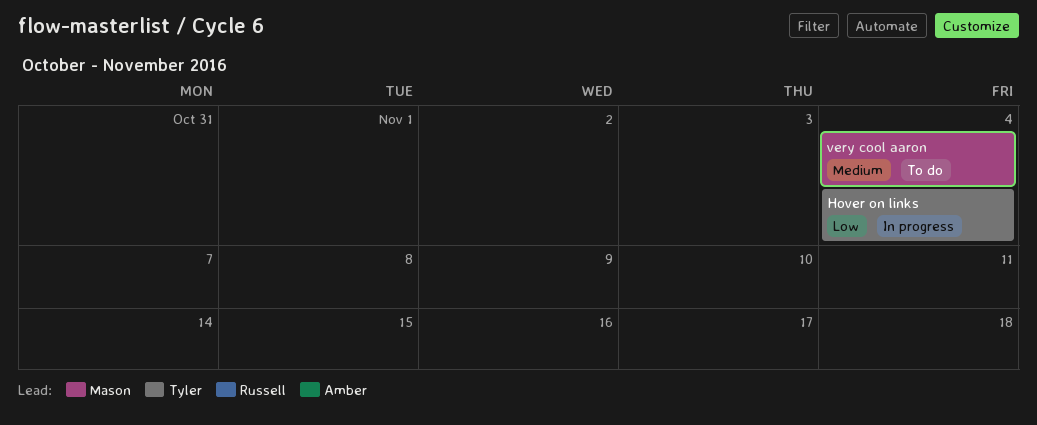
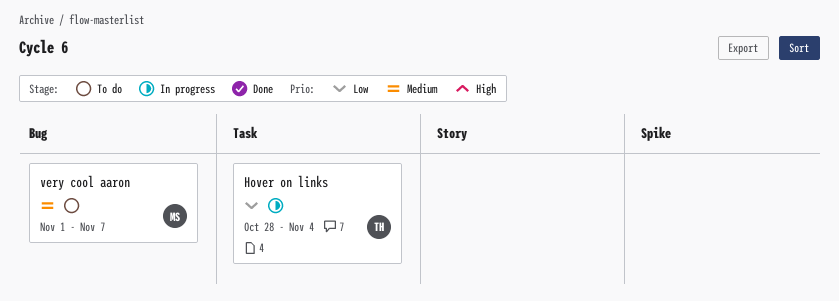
very cool aaron, due: Nov 4 -> Nov 7

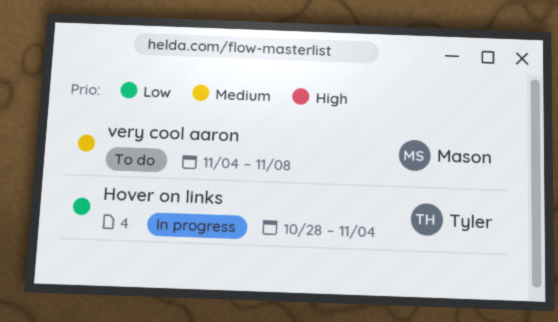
very cool aaron, start: Nov 1 -> Nov 4
very cool aaron, due: Nov 7 -> Nov 8

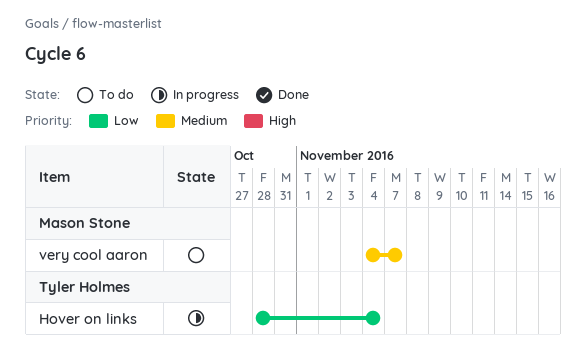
very cool aaron, due: Nov 8 -> Nov 7

